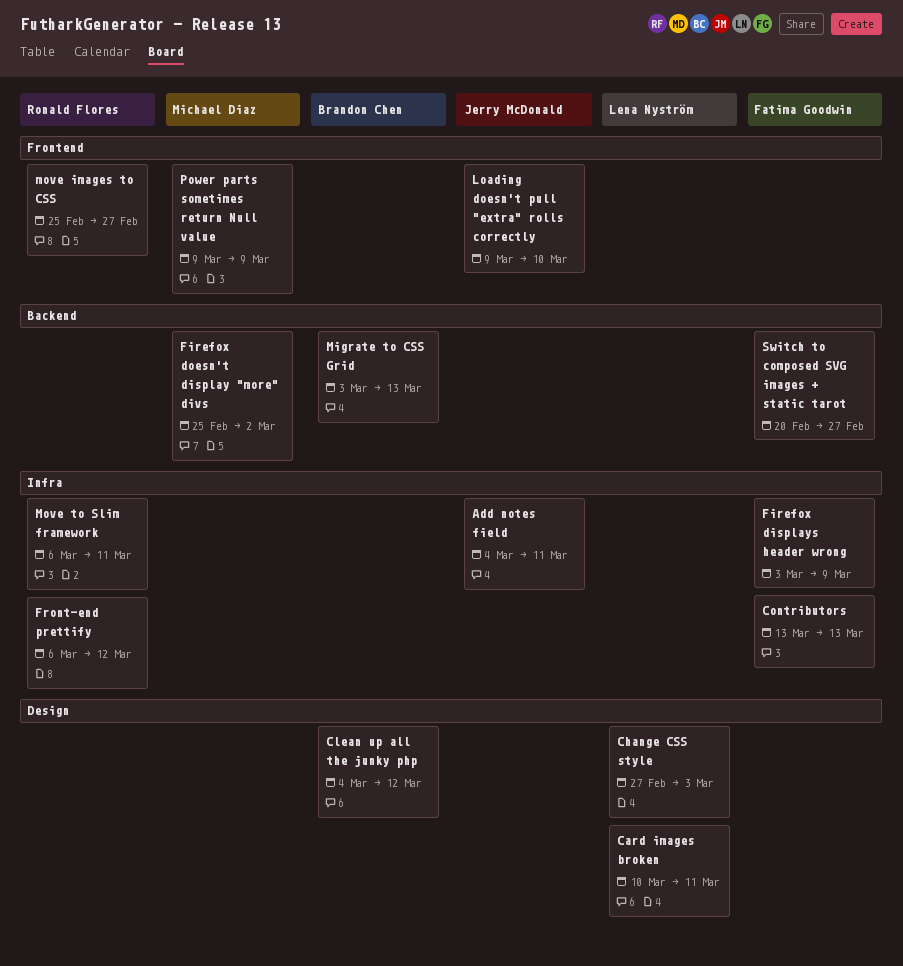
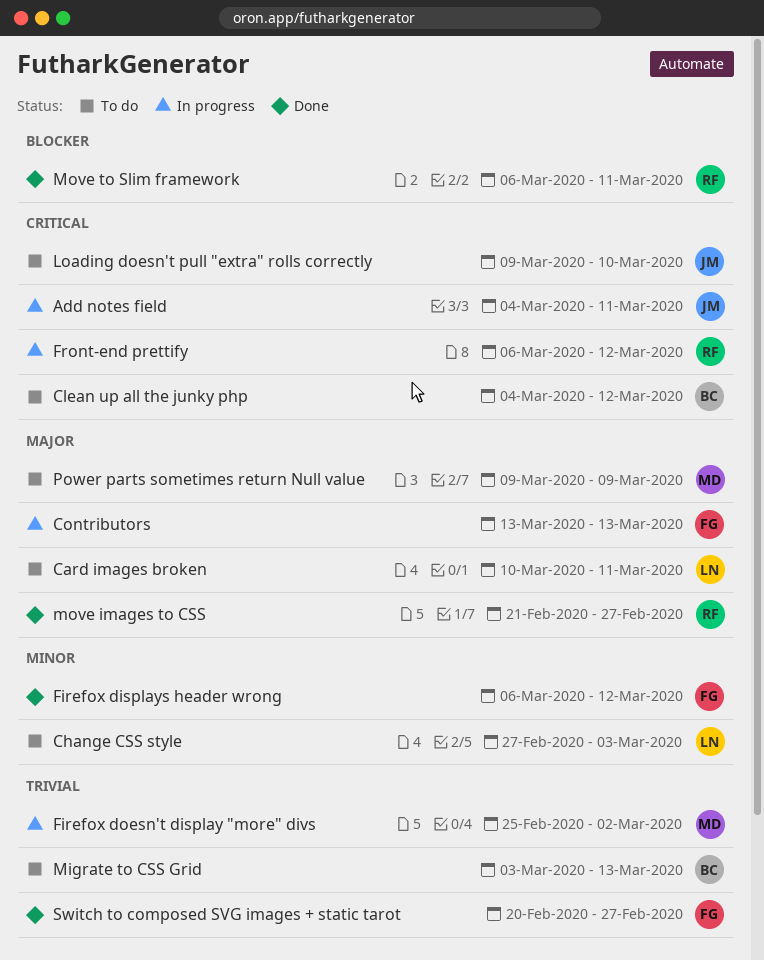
Firefox displays header wrong, start: Mar 3 -> Mar 6
Firefox displays header wrong, due: Mar 9 -> Mar 12
move images to CSS, start: Feb 25 -> Feb 21

